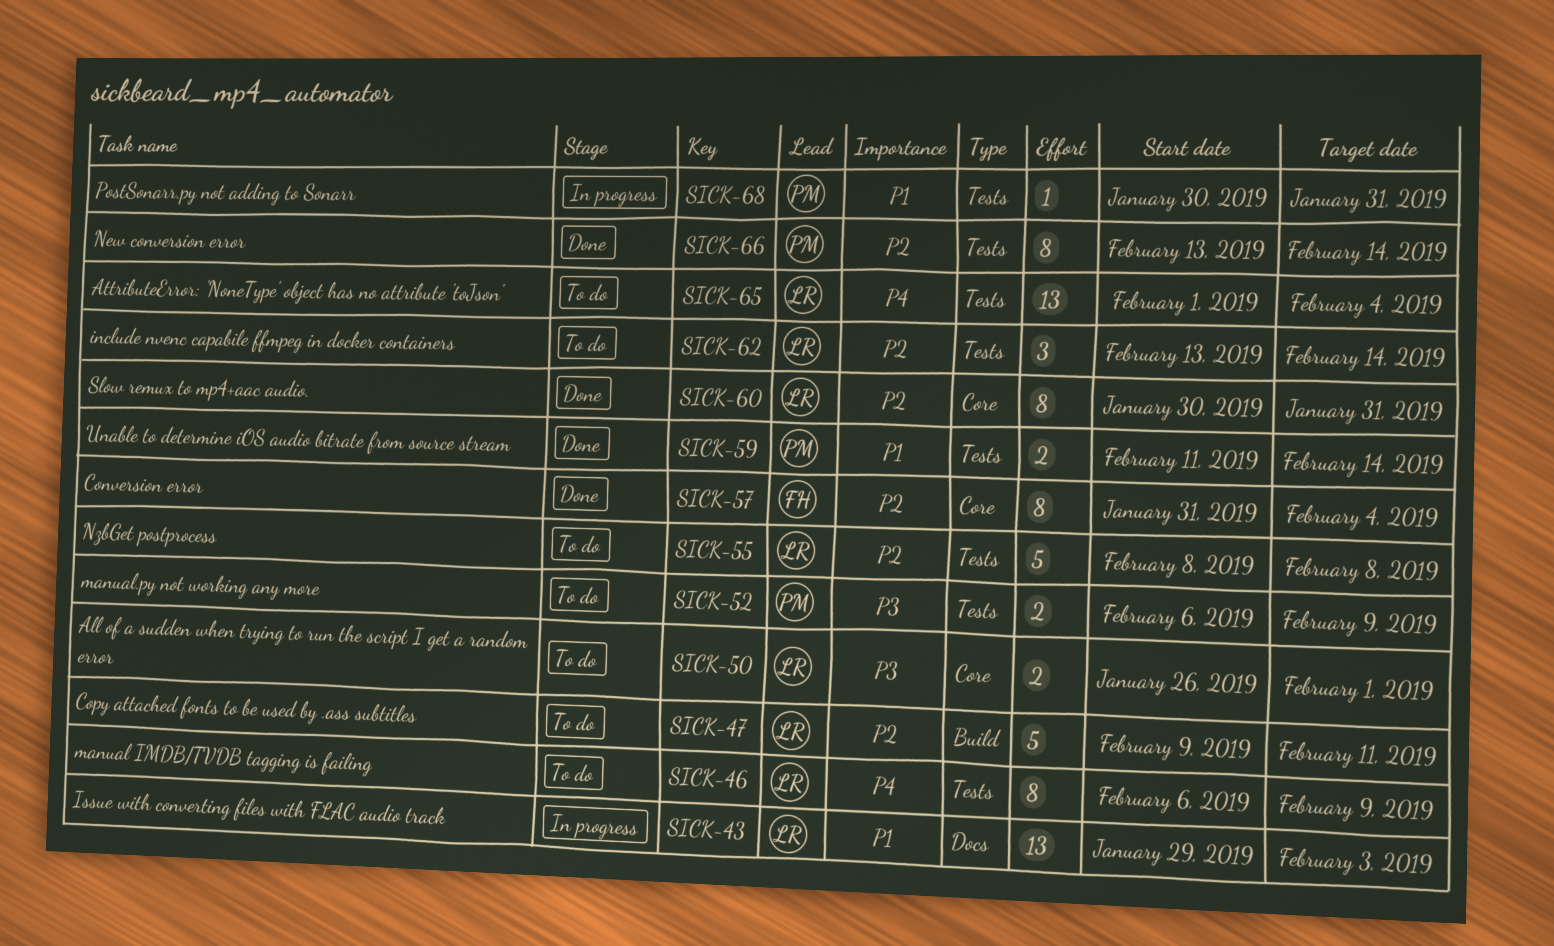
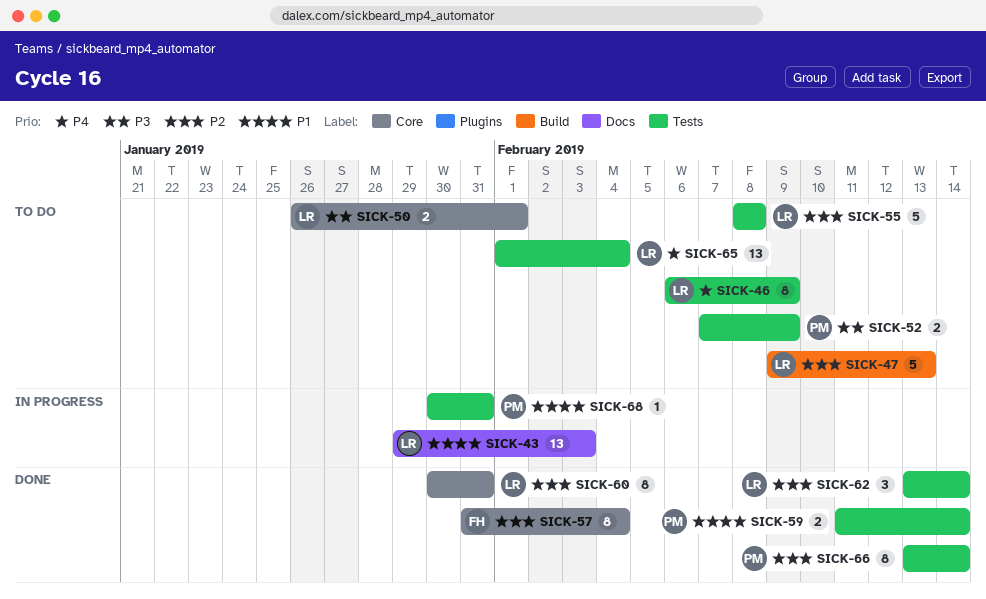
SICK-47, due: Feb 11 -> Feb 13
SICK-52, start: Feb 6 -> Feb 7
SICK-62, status: To do -> Done

